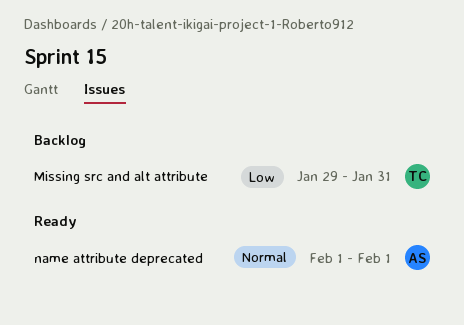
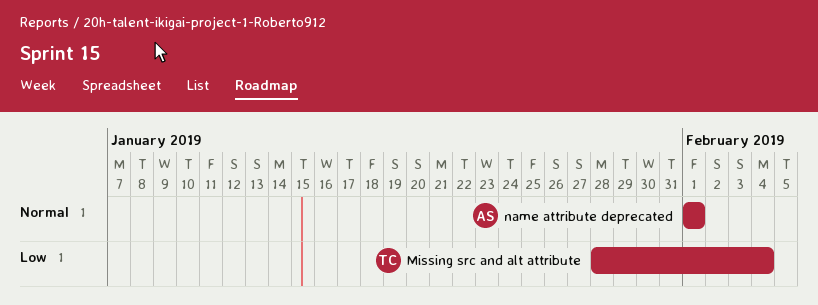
Missing src and alt attribute, start: Jan 29 -> Jan 28
Missing src and alt attribute, due: Jan 31 -> Feb 4

